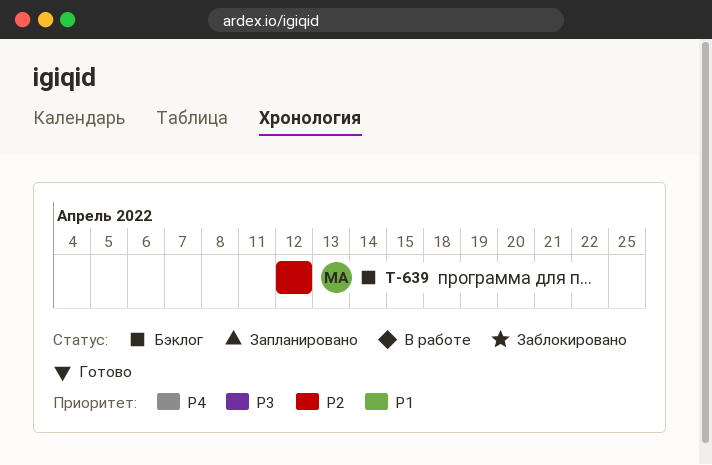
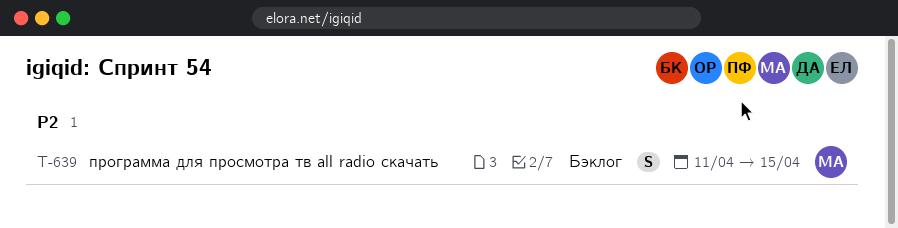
T-639, start: Apr 12 -> Apr 11
T-639, due: Apr 12 -> Apr 15

